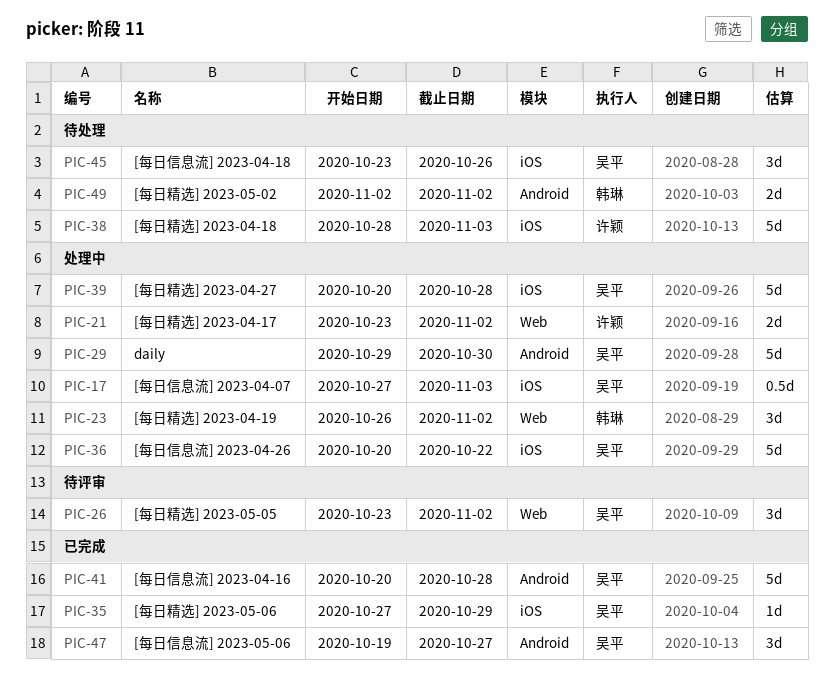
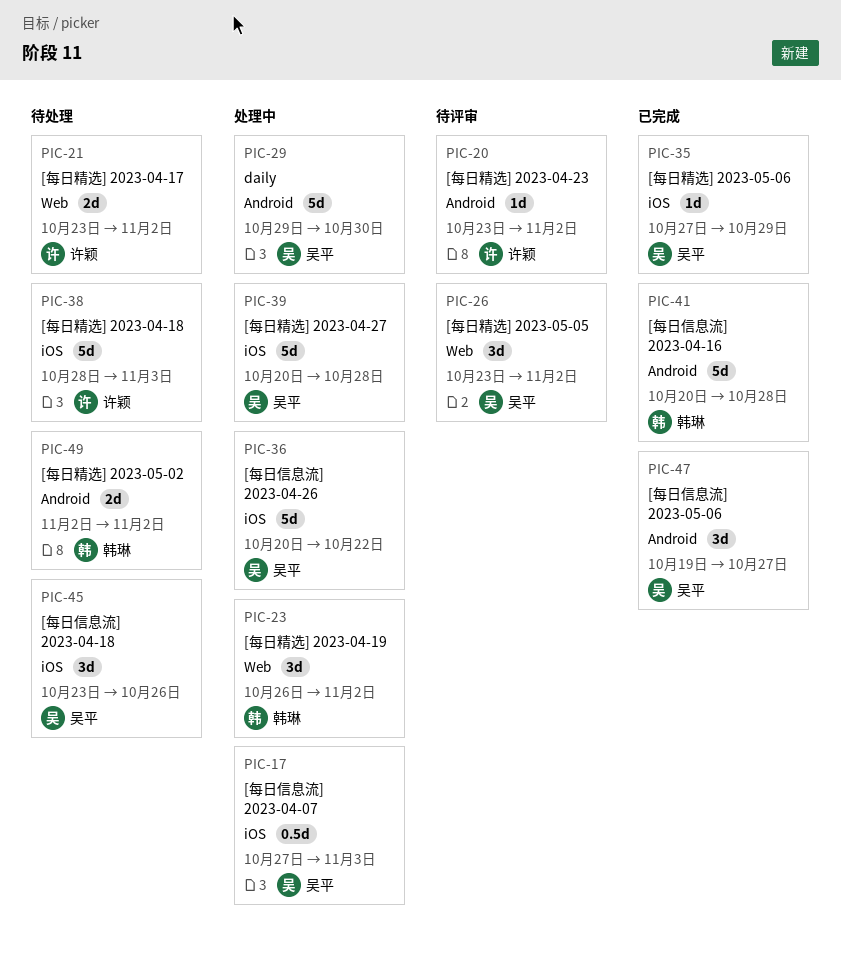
PIC-20: none -> present
PIC-21, status: 处理中 -> 待处理
PIC-41, owner: 吴平 -> 韩琳

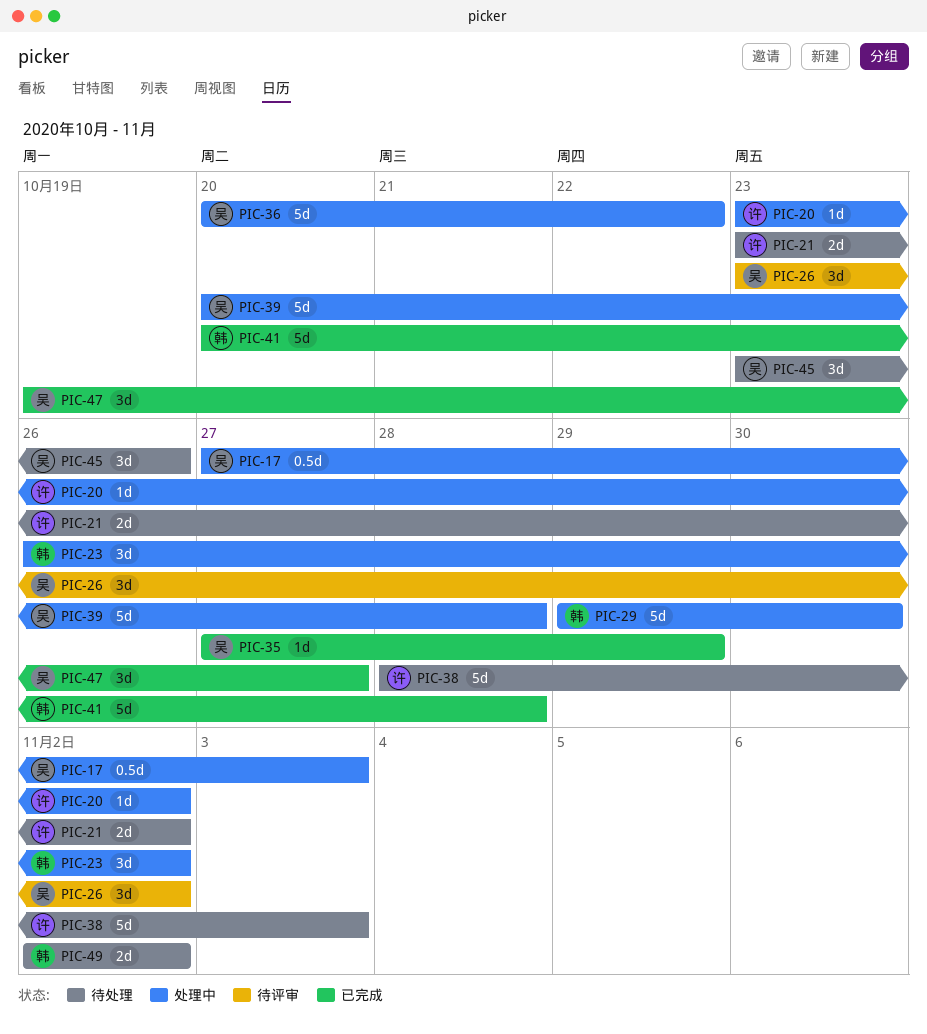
PIC-20, status: 待评审 -> 处理中
PIC-29, owner: 吴平 -> 韩琳

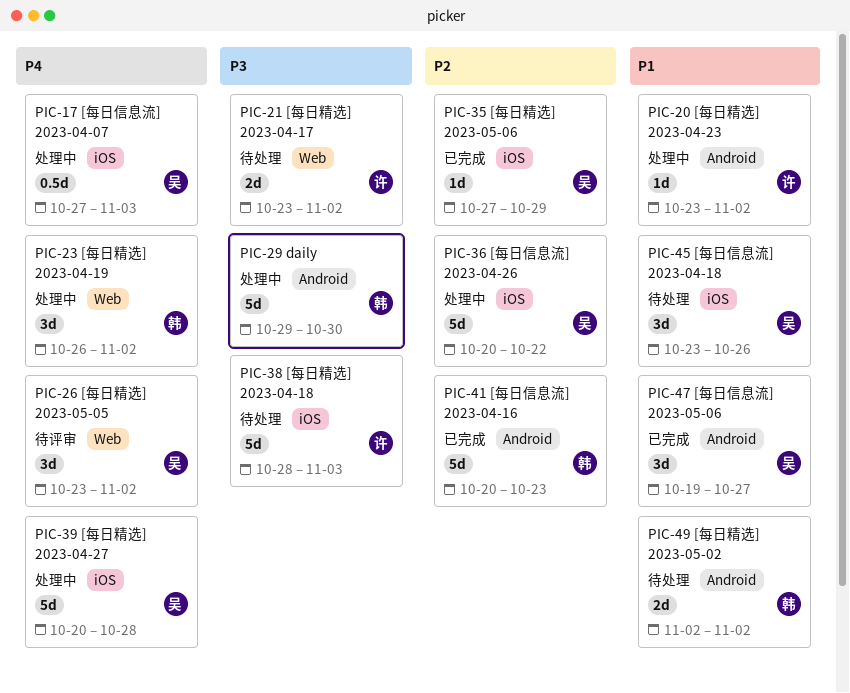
PIC-41, due: Oct 28 -> Oct 23

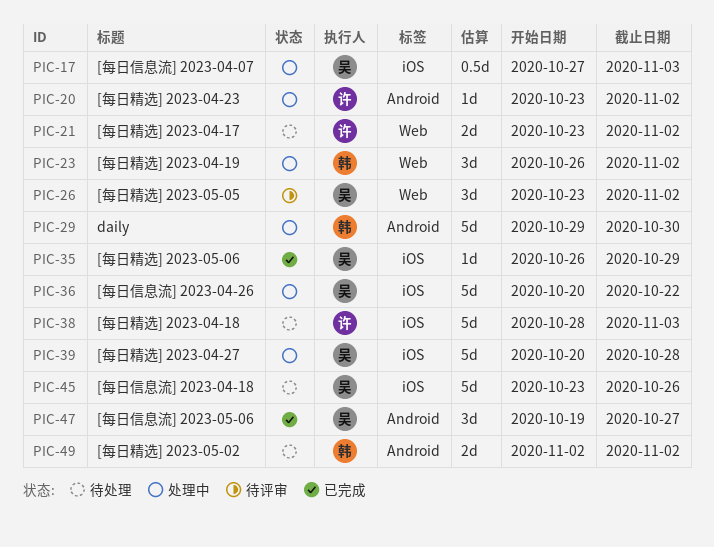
PIC-35, start: Oct 27 -> Oct 26
PIC-41: present -> none
PIC-45, estimate: 3d -> 5d

